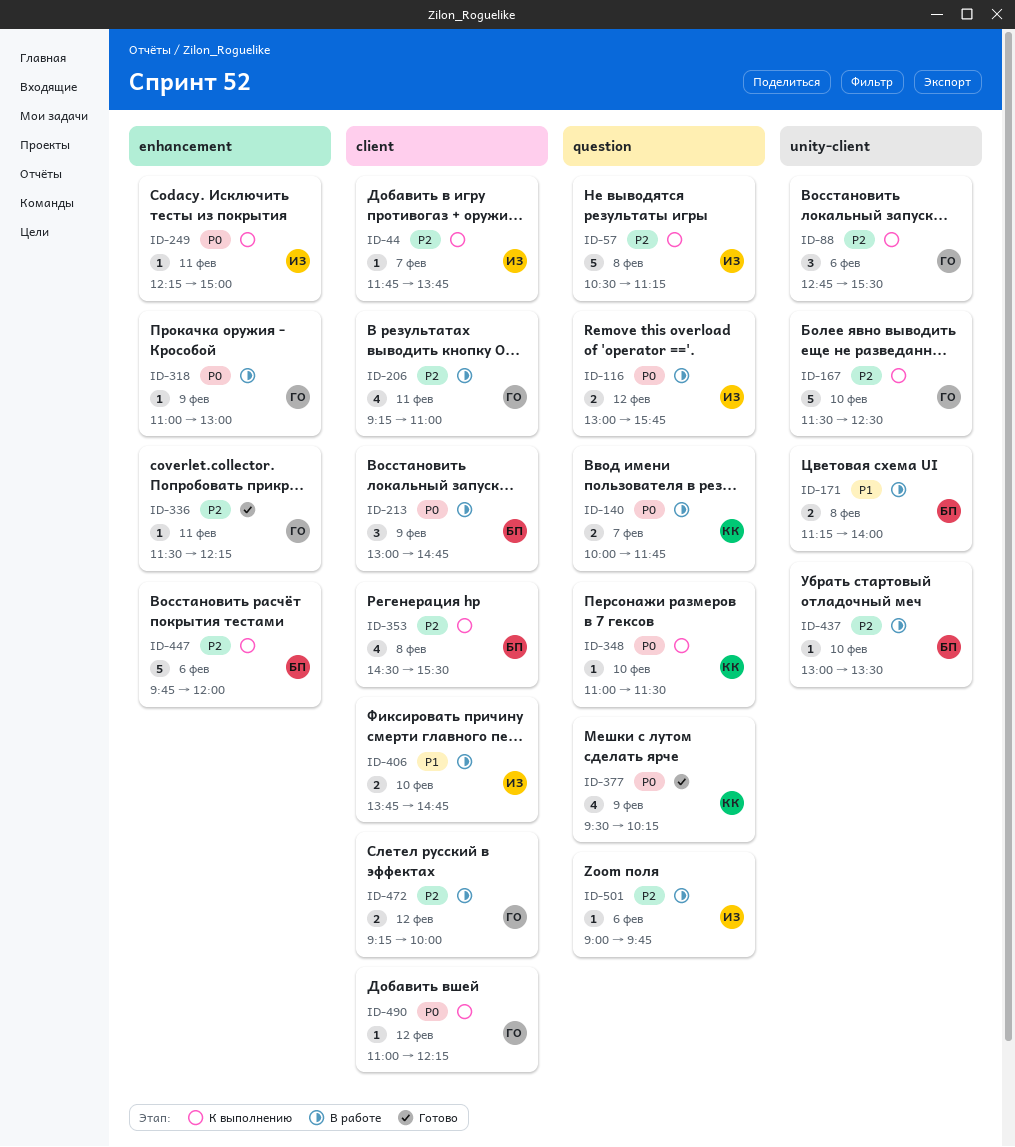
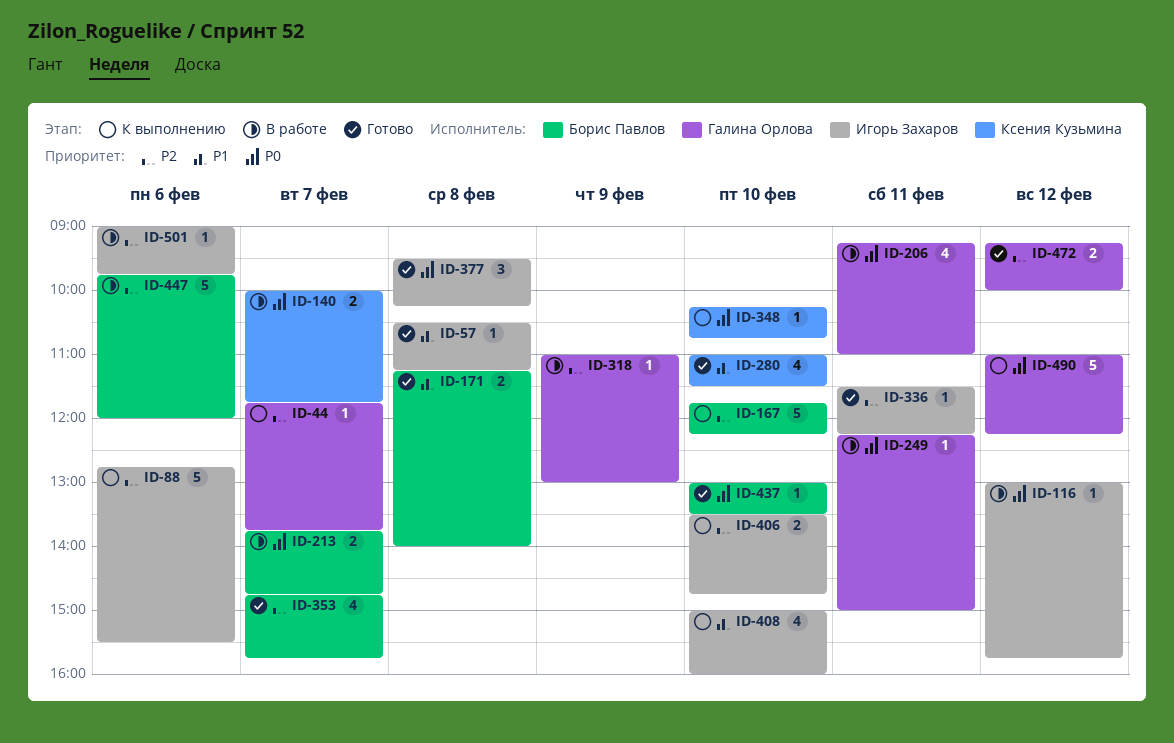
ID-44, owner: Игорь Захаров -> Галина Орлова
ID-57, status: К выполнению -> Готово
ID-57, priority: P2 -> P1
ID-57, estimate: 5 -> 1
ID-88, owner: Галина Орлова -> Игорь Захаров
ID-88, estimate: 3 -> 5
ID-116, estimate: 2 -> 1
ID-167, owner: Галина Орлова -> Борис Павлов
ID-167, begins: 11:30 -> 11:45
ID-167, ends: 12:30 -> 12:15
ID-171, status: В работе -> Готово
ID-206, priority: P2 -> P0
ID-213, estimate: 3 -> 2
ID-213, day: Feb 9 -> Feb 7
ID-213, begins: 13:00 -> 13:45
ID-249, status: К выполнению -> В работе
ID-249, owner: Игорь Захаров -> Галина Орлова
ID-280: none -> present
ID-318, priority: P0 -> P2
ID-336, owner: Галина Орлова -> Игорь Захаров
ID-348, begins: 11:00 -> 10:15
ID-348, ends: 11:30 -> 10:45
ID-353, status: К выполнению -> Готово
ID-353, day: Feb 8 -> Feb 7
ID-353, begins: 14:30 -> 14:45
ID-353, ends: 15:30 -> 15:45
ID-377, owner: Ксения Кузьмина -> Игорь Захаров
ID-377, estimate: 4 -> 3
ID-377, day: Feb 9 -> Feb 8
ID-406, status: В работе -> К выполнению
ID-406, priority: P1 -> P2
ID-406, begins: 13:45 -> 13:30
ID-408: none -> present
ID-437, status: В работе -> Готово
ID-437, priority: P2 -> P0
ID-447, status: К выполнению -> В работе
ID-472, status: В работе -> Готово
ID-490, estimate: 1 -> 5

